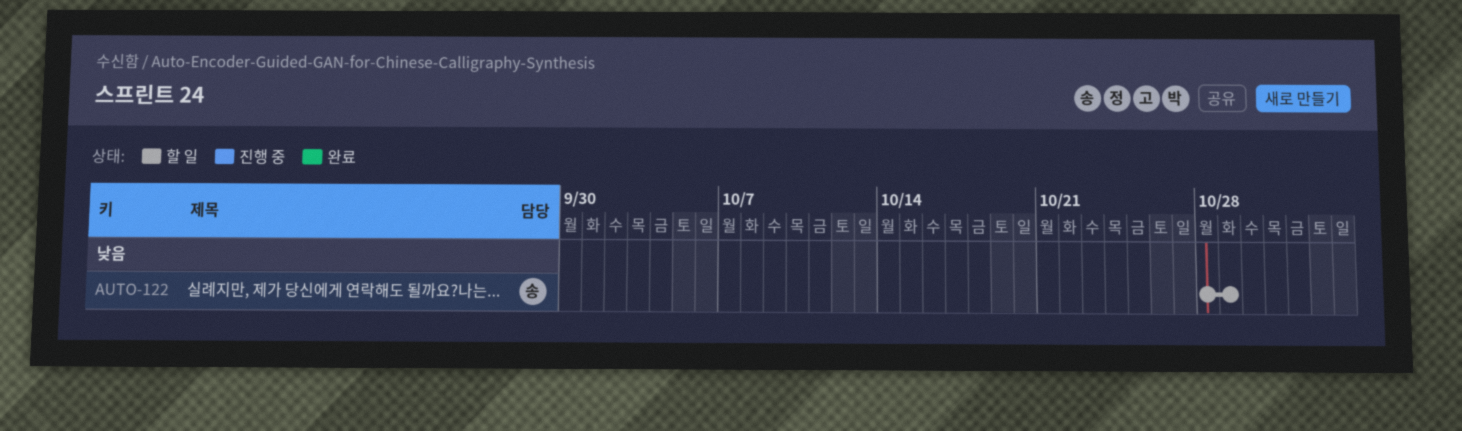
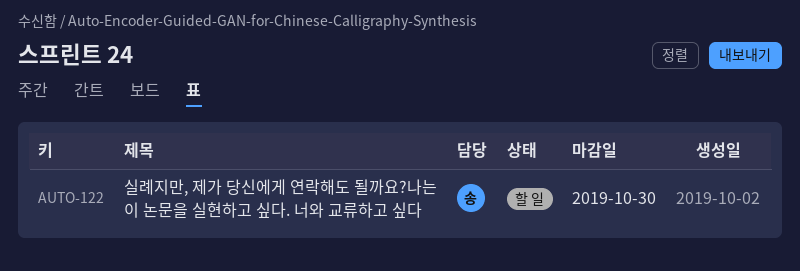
AUTO-122, due: Oct 29 -> Oct 30

